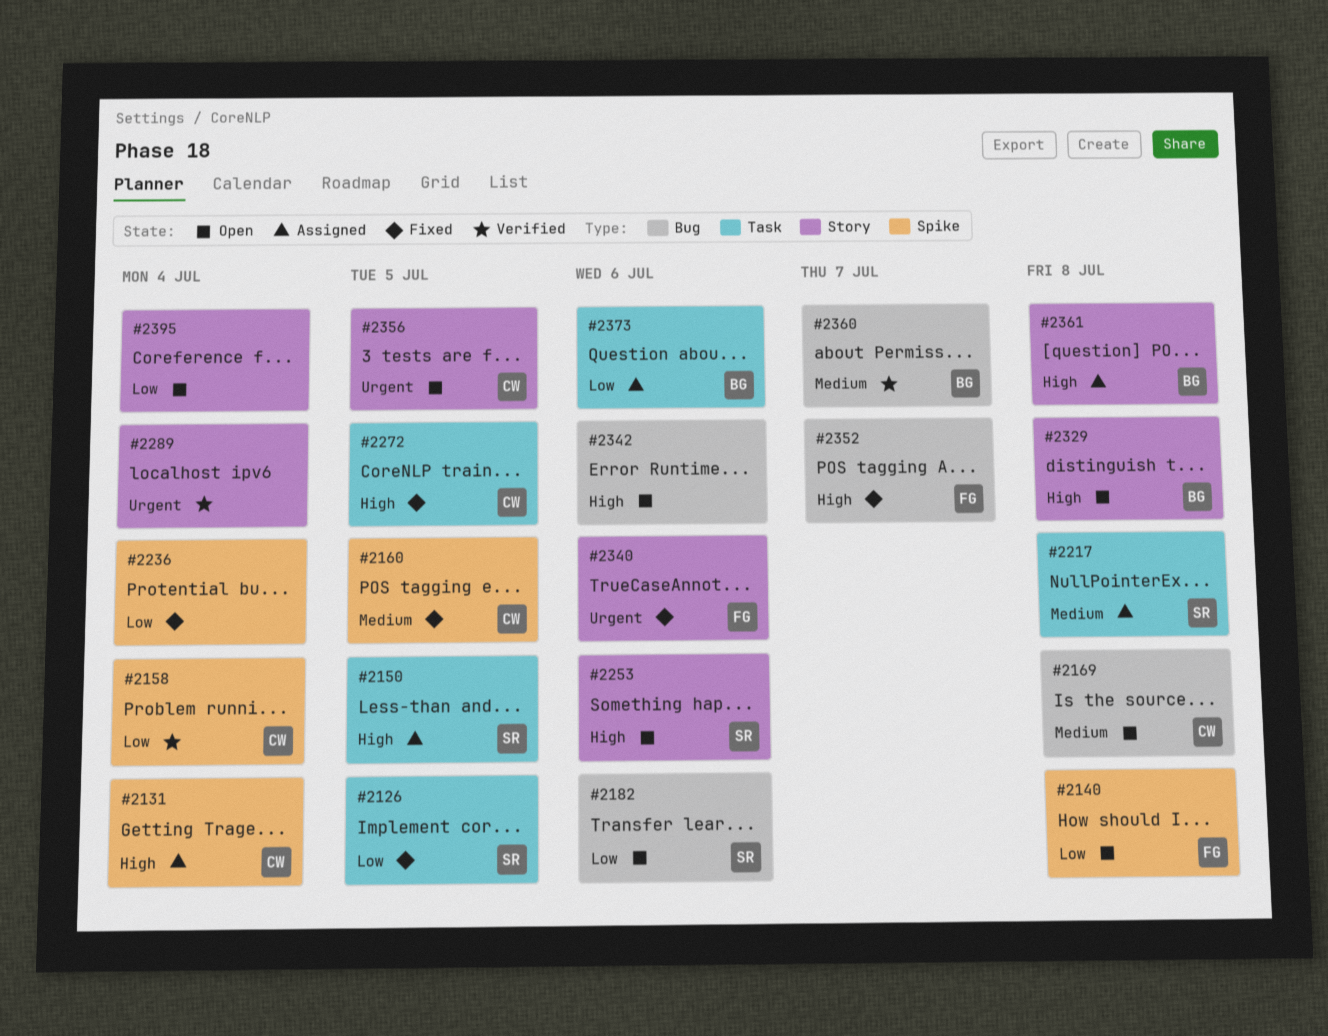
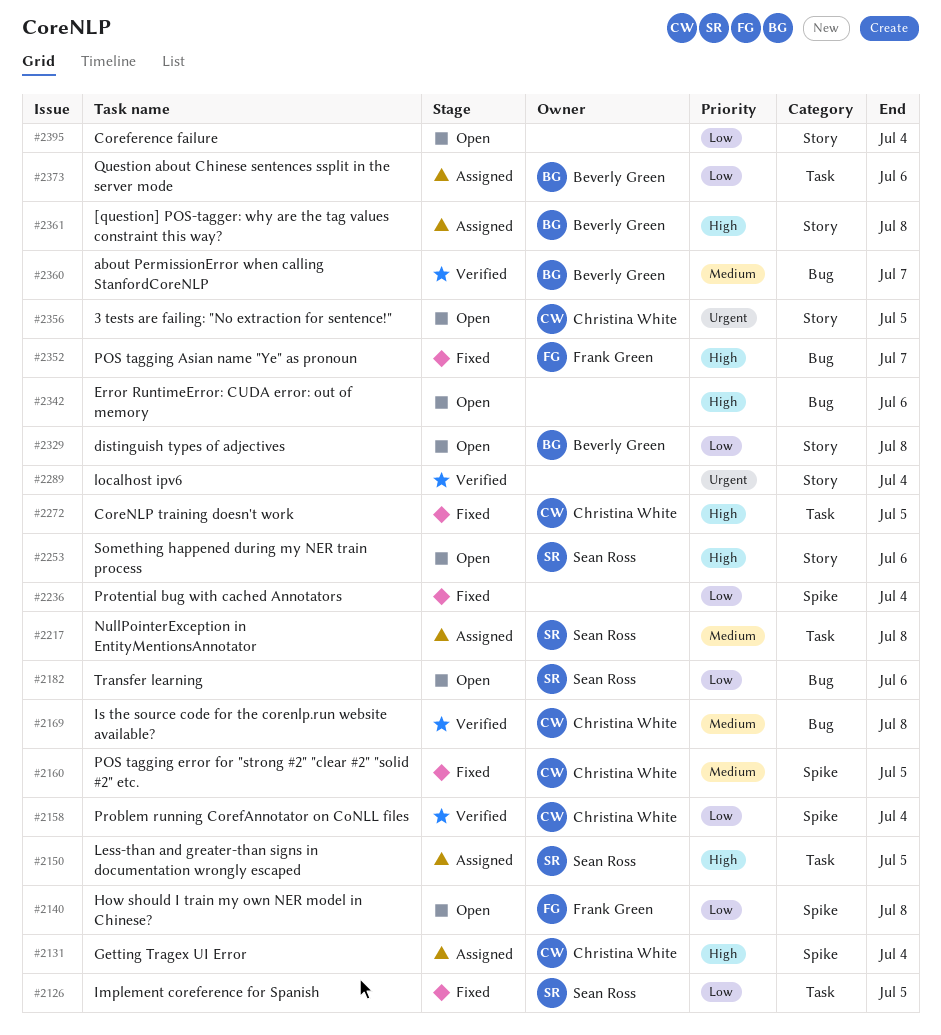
#2169, status: Open -> Verified
#2329, priority: High -> Low
#2340: present -> none

